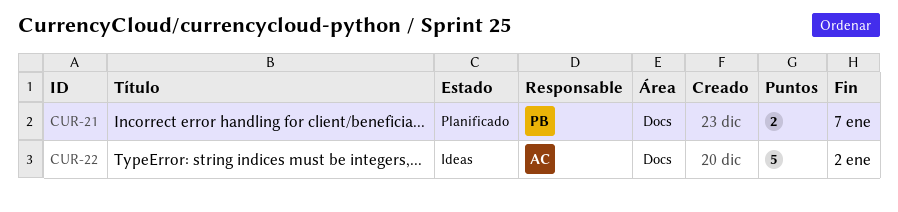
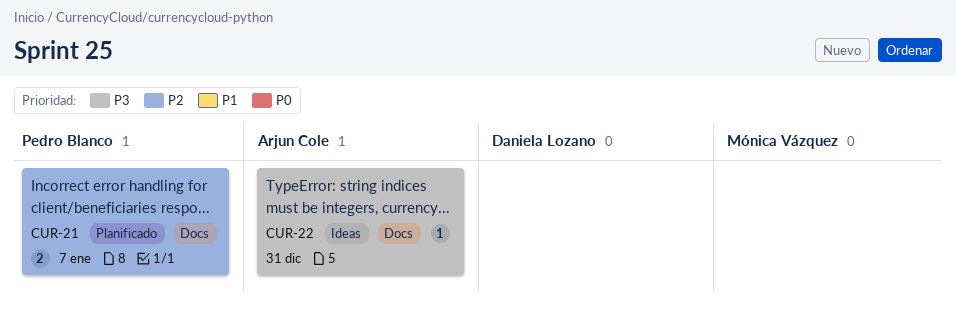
CUR-22, estimate: 5 -> 1
CUR-22, due: Jan 2 -> Dec 31

